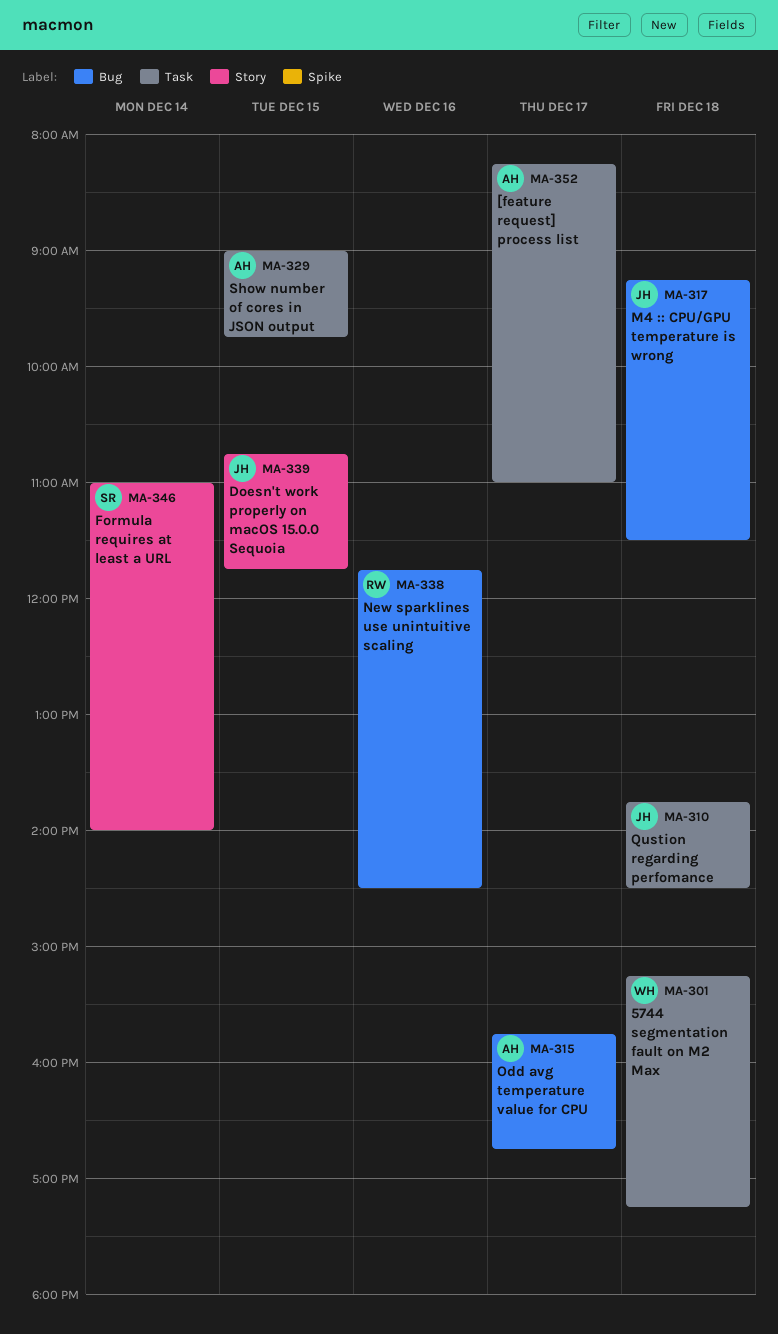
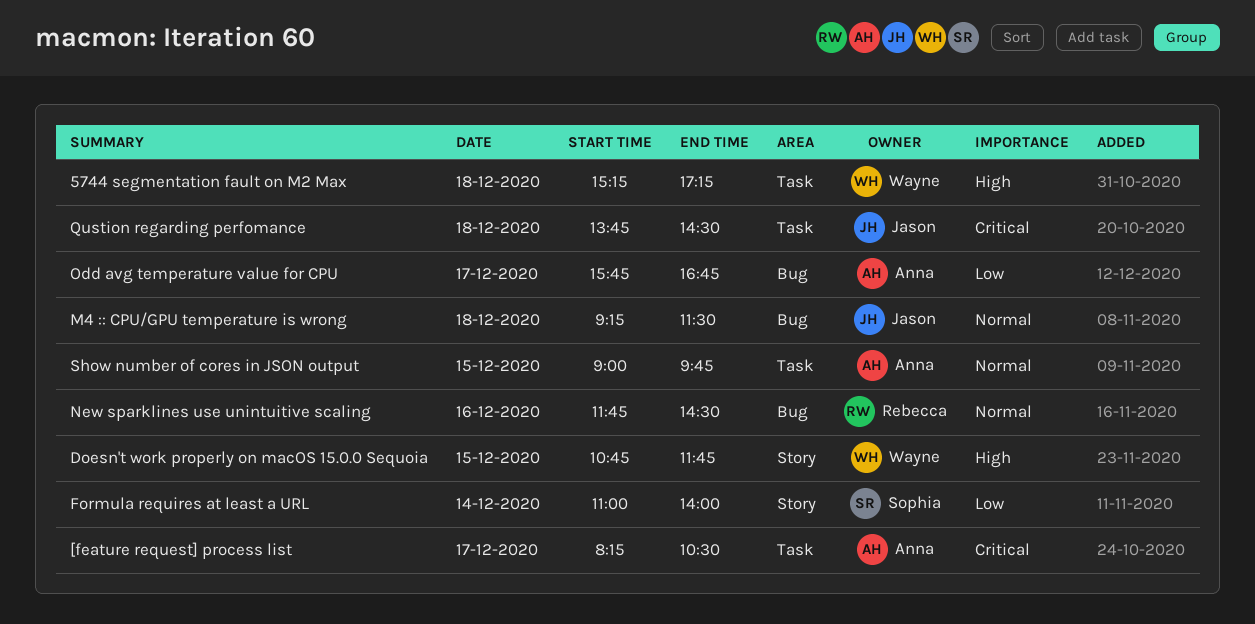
[feature request] process list, ends: 11:00 -> 10:30
Doesn't work properly on macOS 15.0.0 Sequoia, owner: Jason -> Wayne

